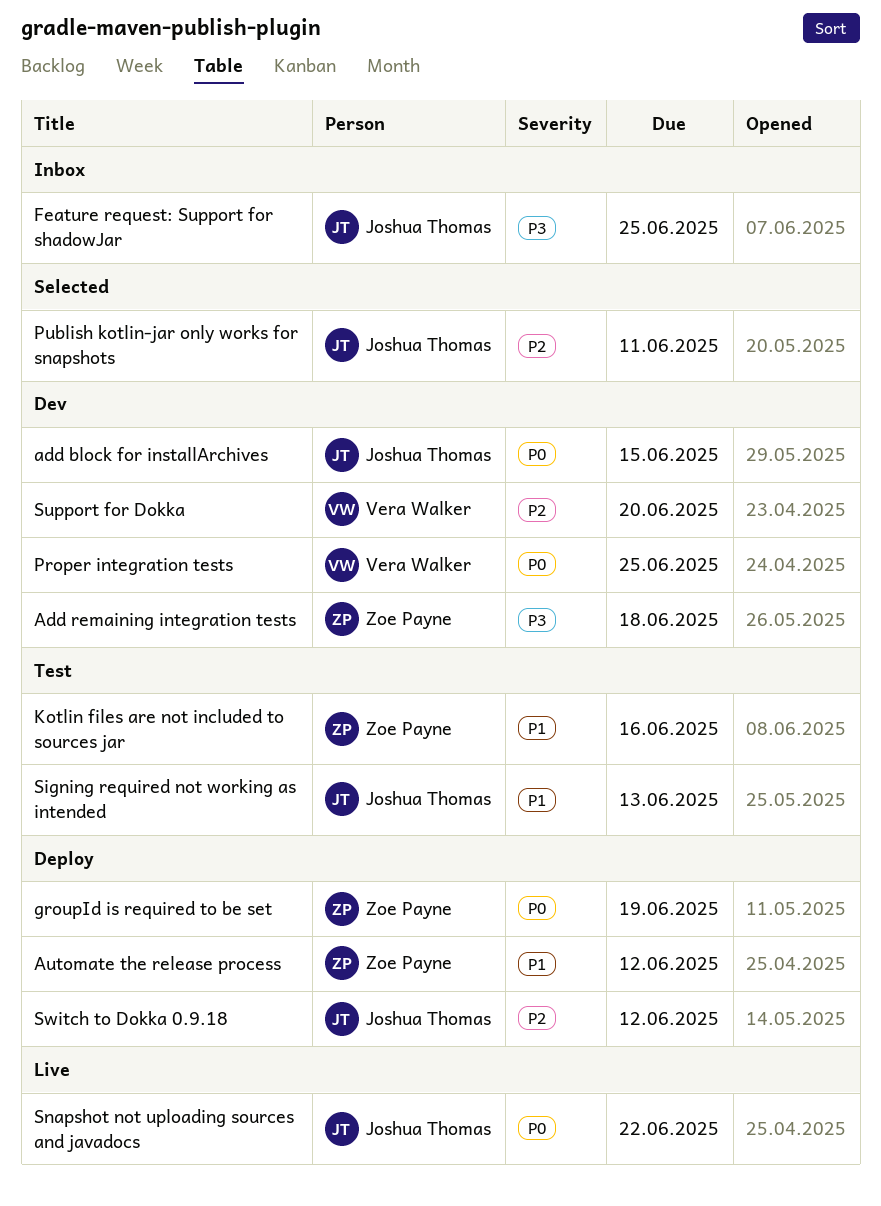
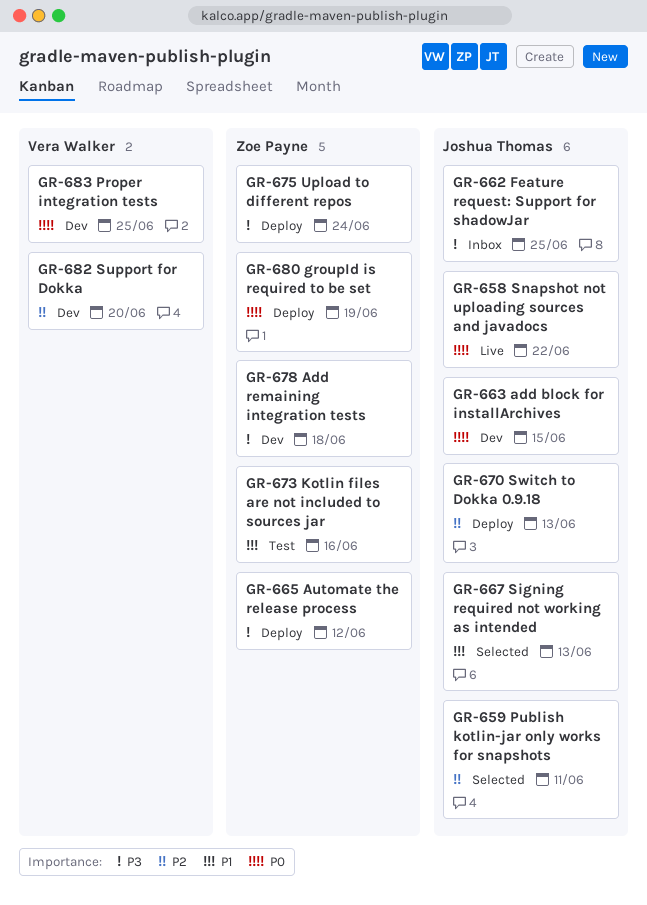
Automate the release process, priority: P1 -> P3
Signing required not working as intended, status: Test -> Selected
Switch to Dokka 0.9.18, due: Jun 12 -> Jun 13
Upload to different repos: none -> present

